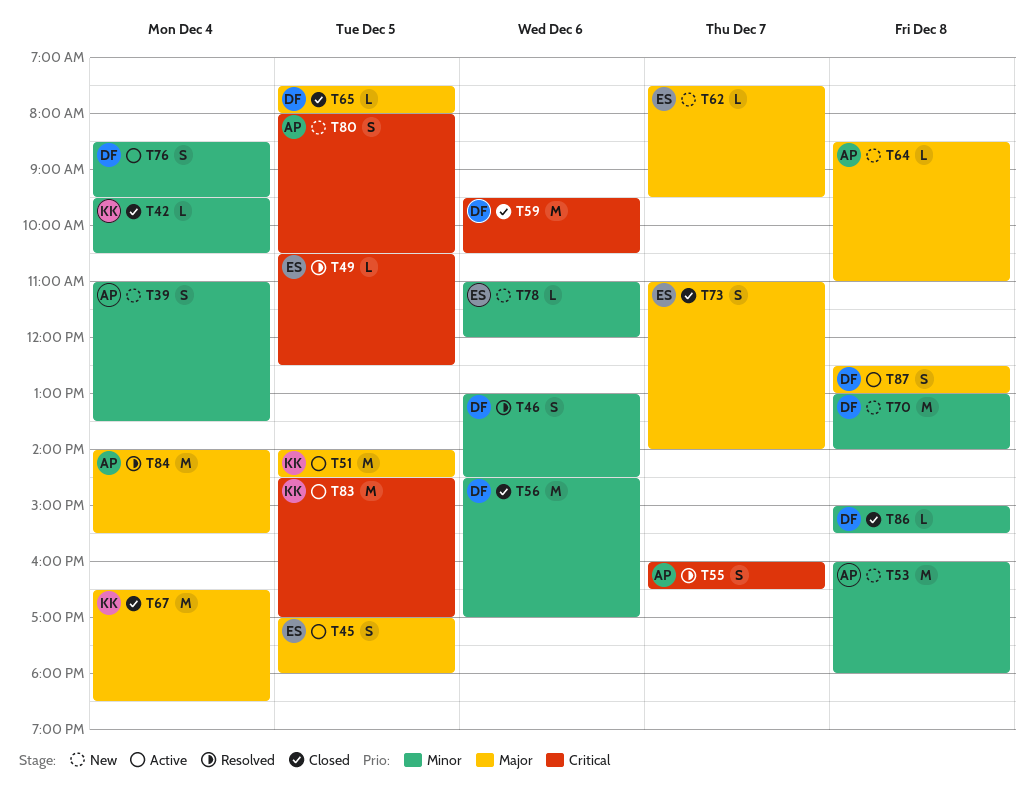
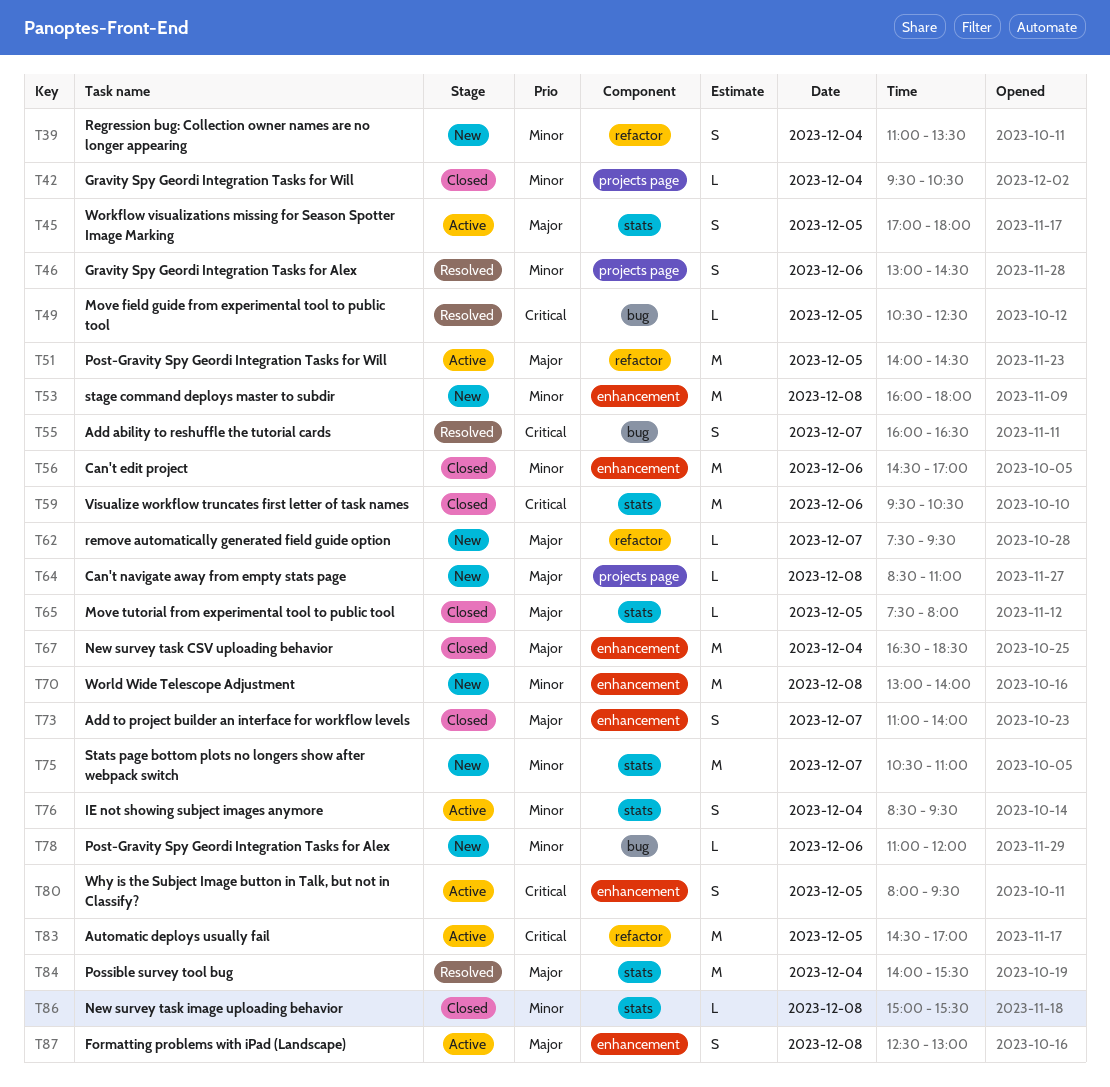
T75: none -> present
T80, status: New -> Active
T80, ends: 10:30 -> 09:30

